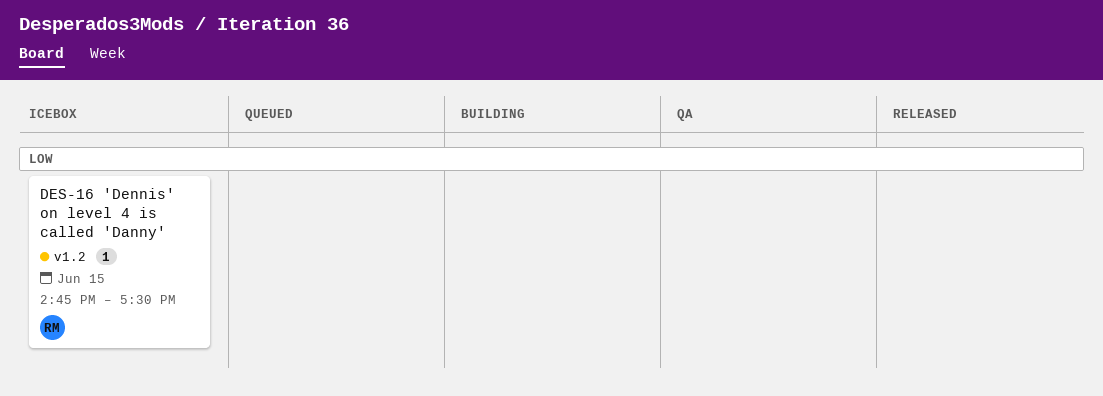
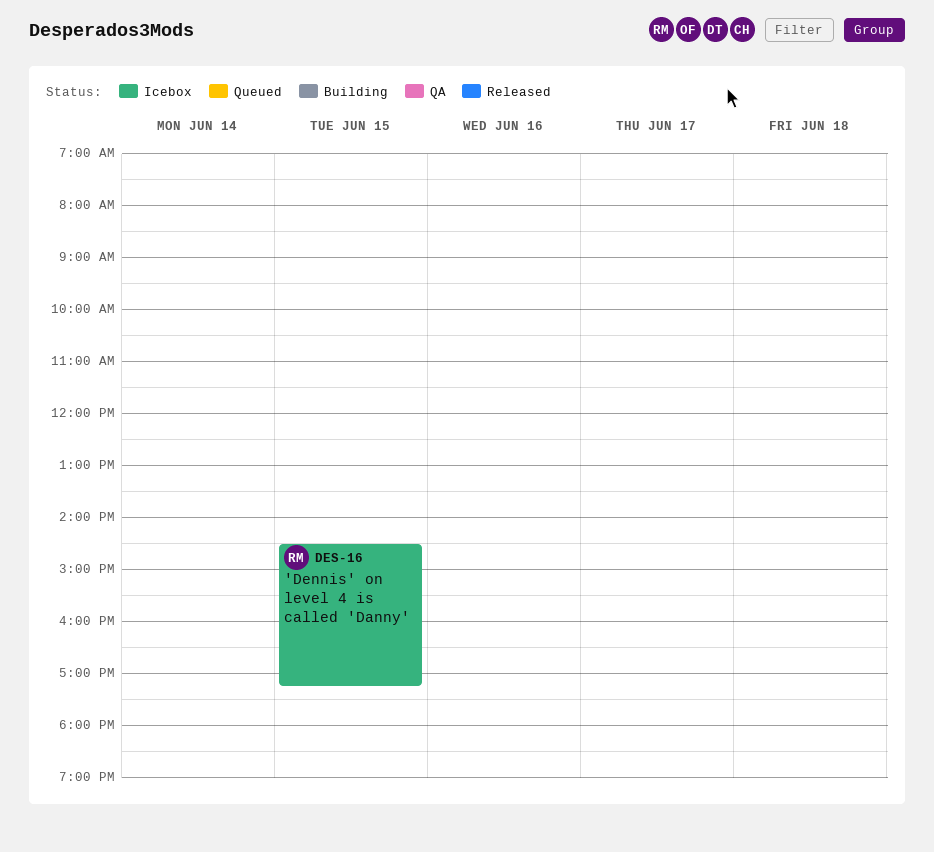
DES-16, begins: 14:45 -> 14:30
DES-16, ends: 17:30 -> 17:15

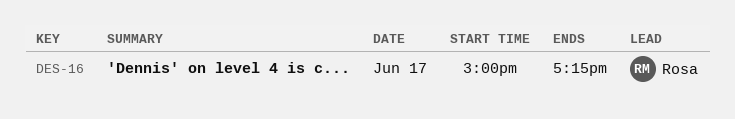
DES-16, day: Jun 15 -> Jun 17
DES-16, begins: 14:30 -> 15:00

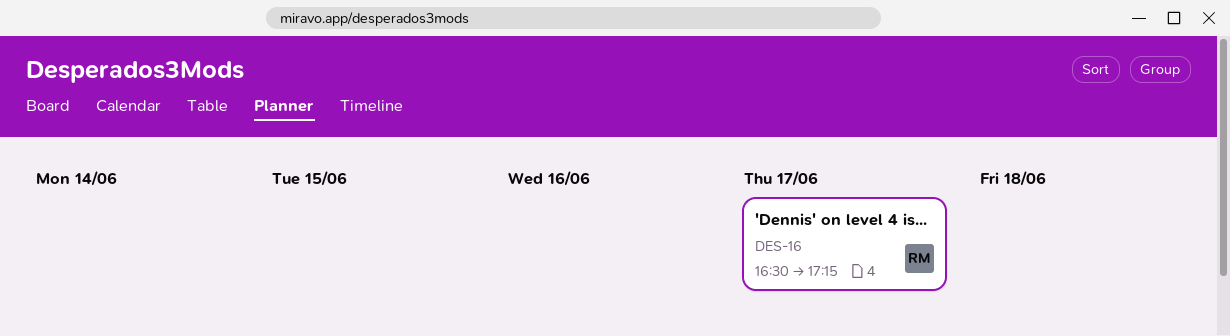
DES-16, begins: 15:00 -> 16:30

